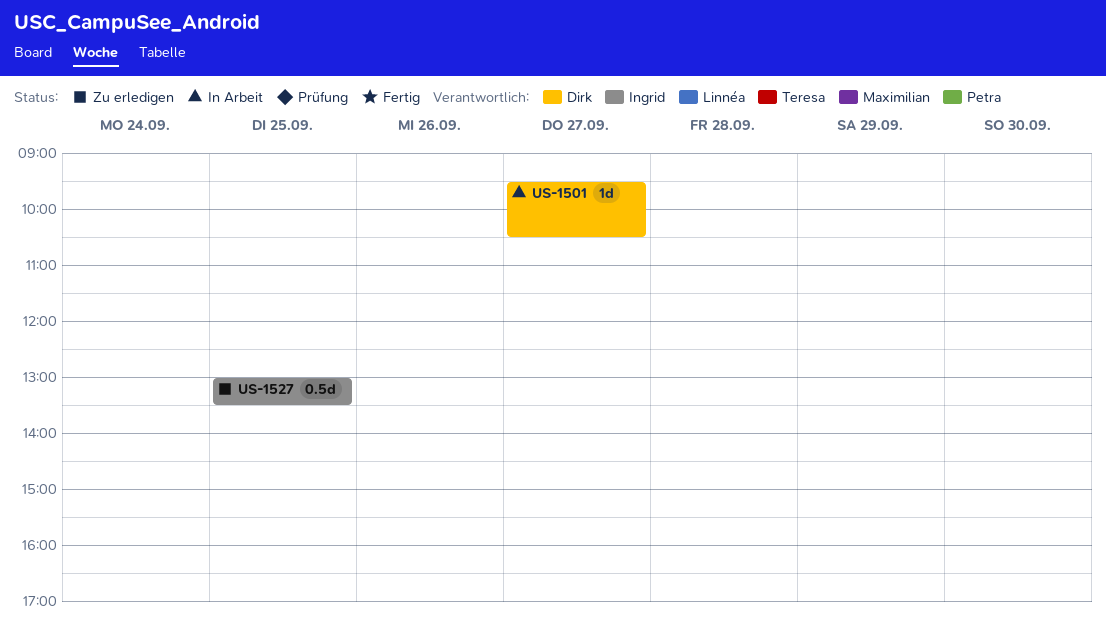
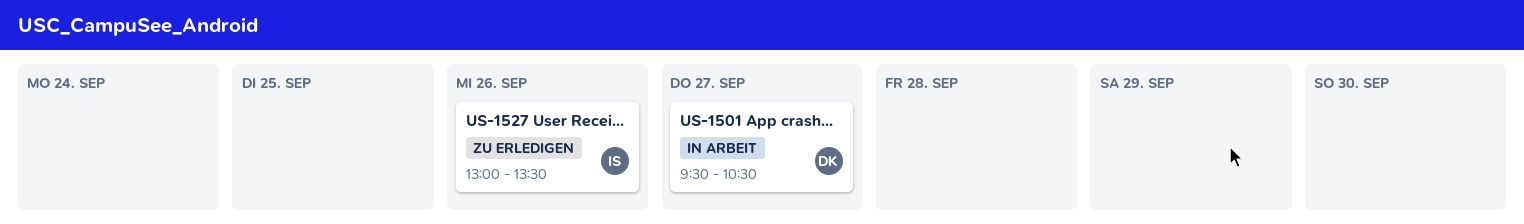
US-1527, day: Sep 25 -> Sep 26

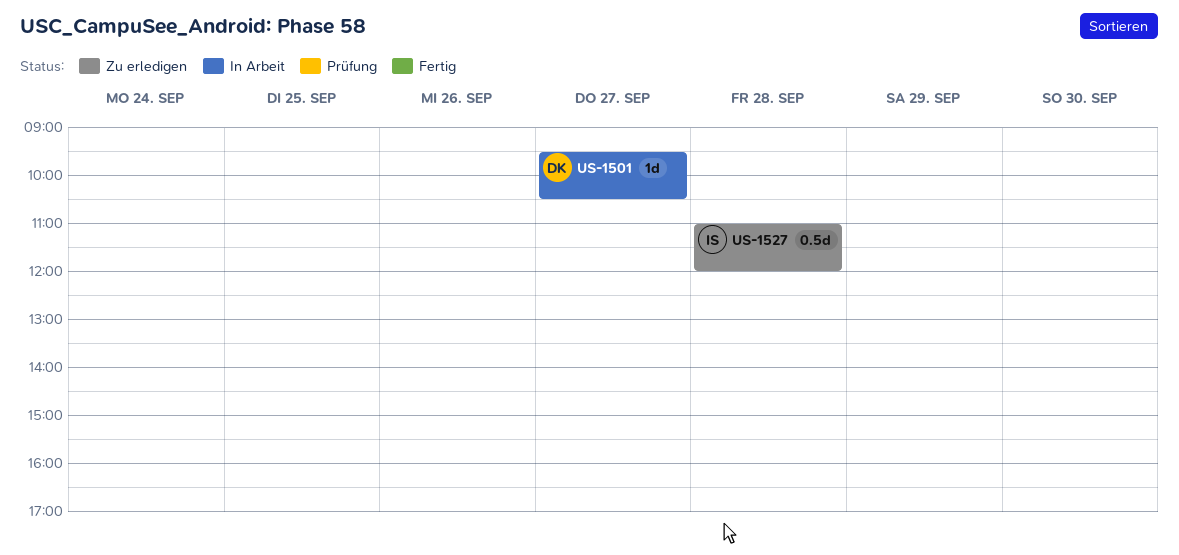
US-1527, day: Sep 26 -> Sep 28
US-1527, begins: 13:00 -> 11:00
US-1527, ends: 13:30 -> 12:00

